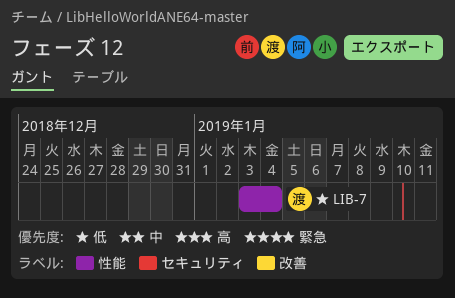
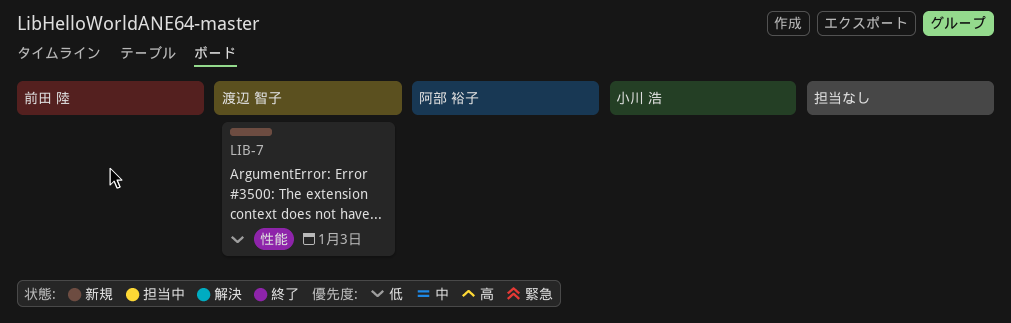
LIB-7, due: Jan 4 -> Jan 3

